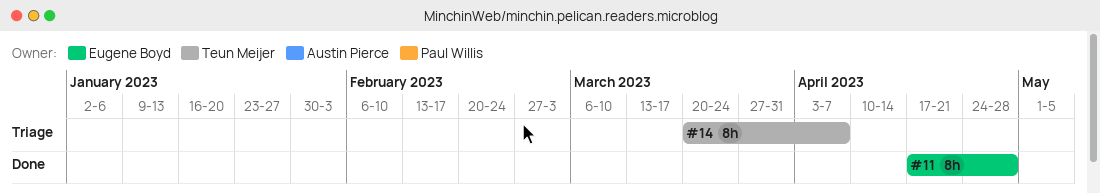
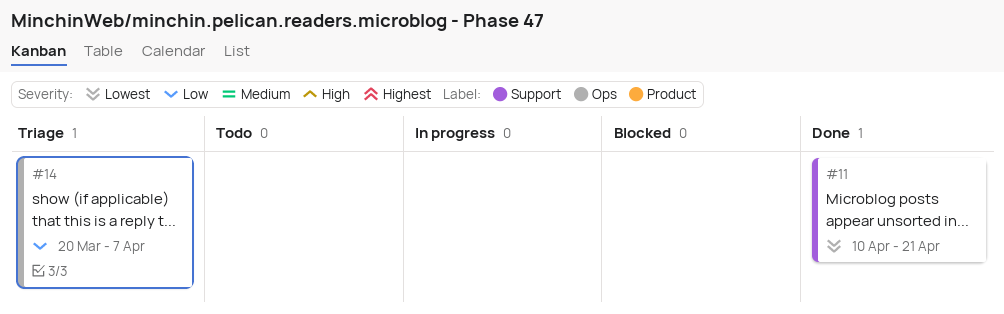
#11, start: Apr 17 -> Apr 10
#11, due: Apr 28 -> Apr 21

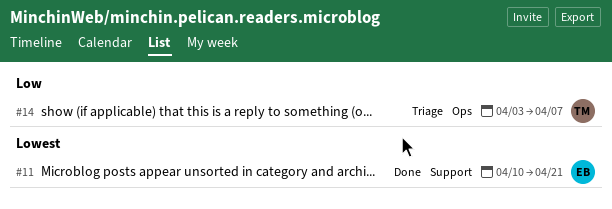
#14, start: Mar 20 -> Apr 3

